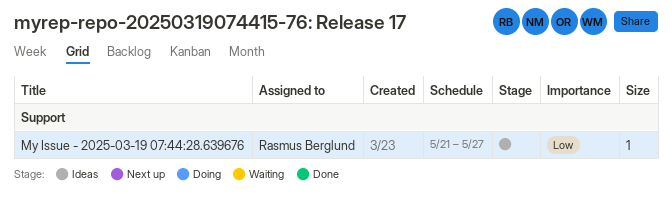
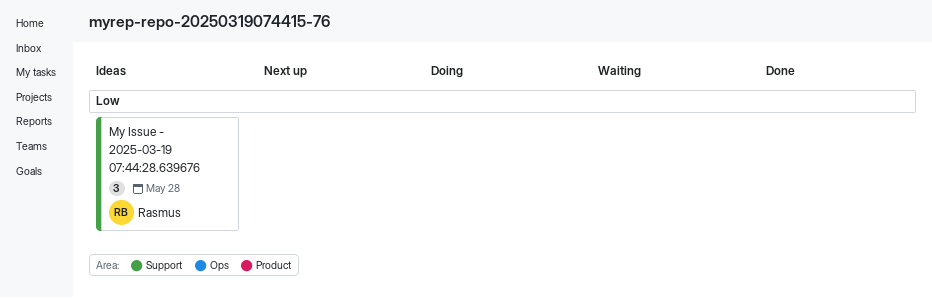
My Issue - 2025-03-19 07:44:28.639676, estimate: 1 -> 3
My Issue - 2025-03-19 07:44:28.639676, due: May 27 -> May 28

